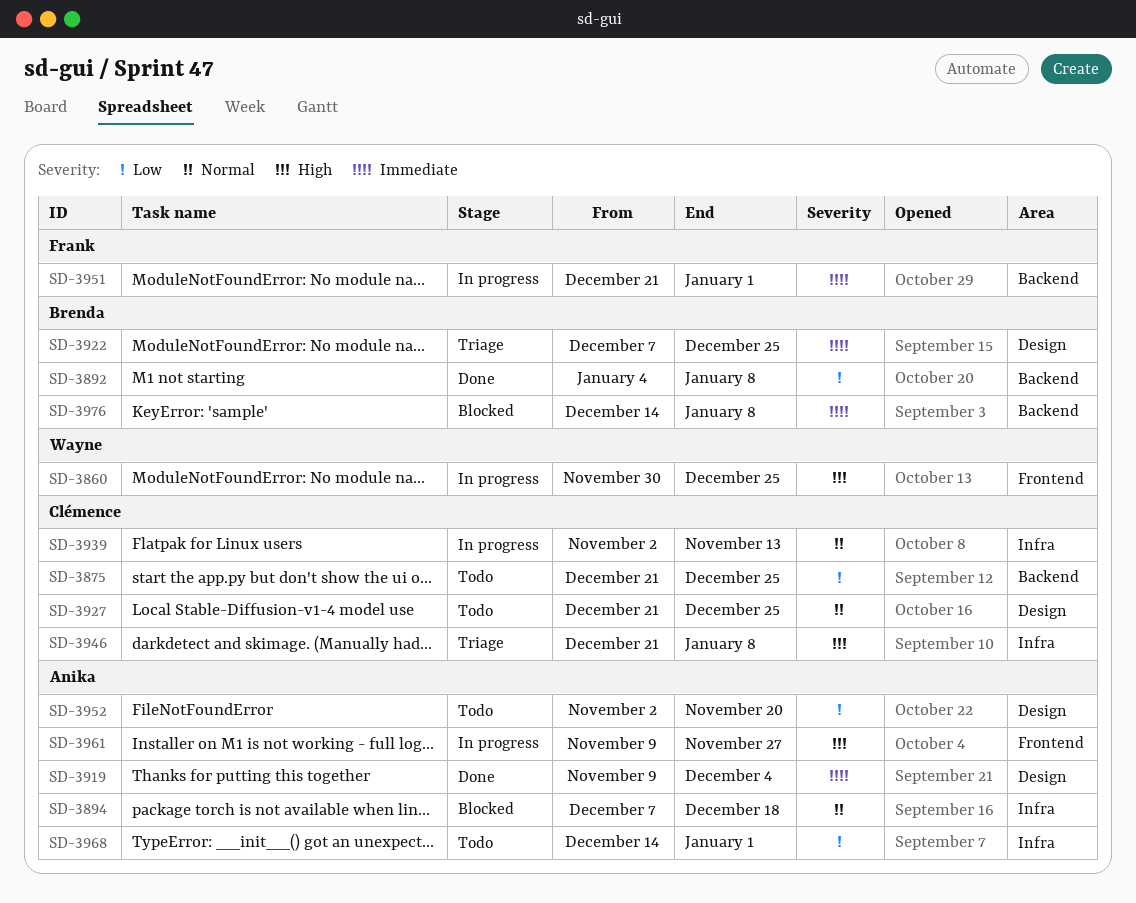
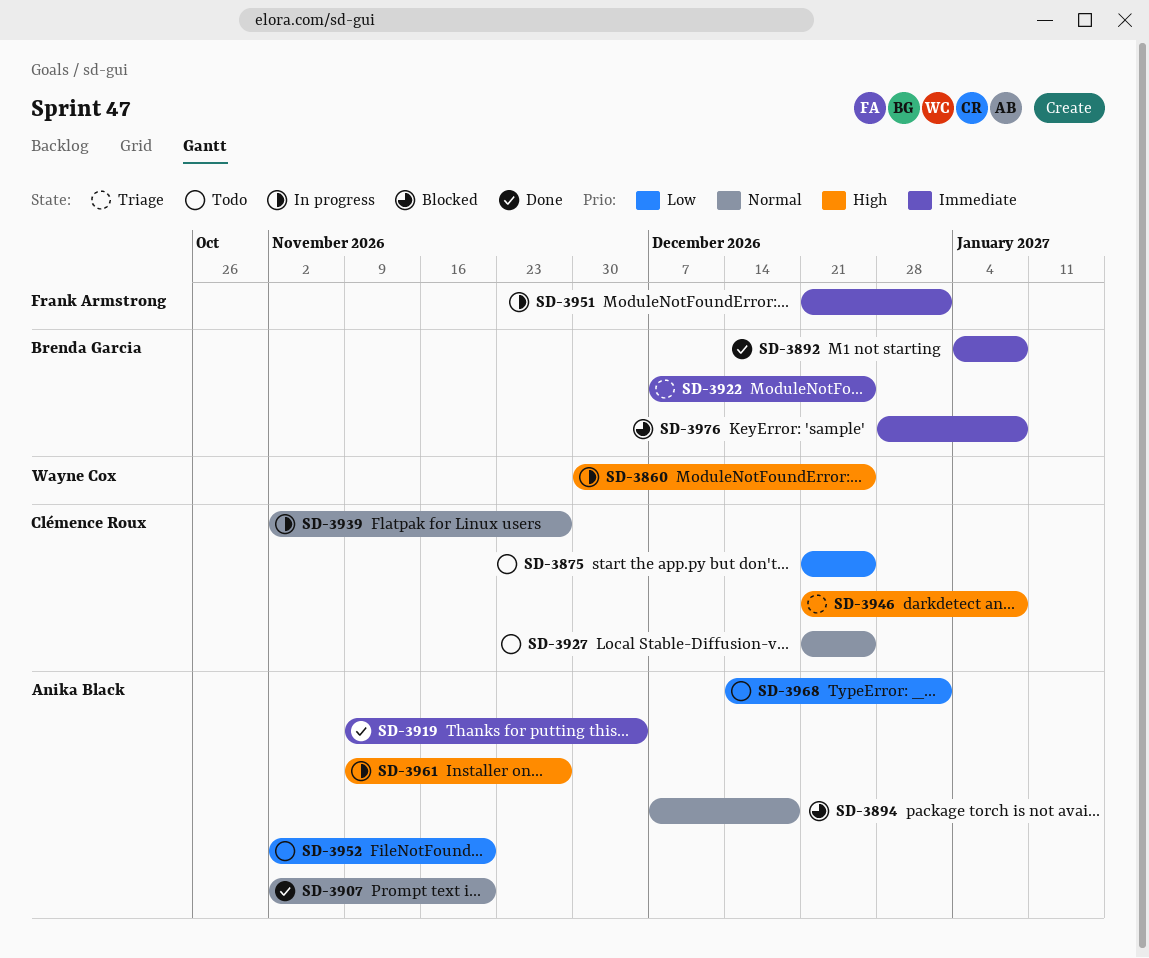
SD-3892, priority: Low -> Immediate
SD-3907: none -> present
SD-3939, due: Nov 13 -> Nov 27
SD-3976, start: Dec 14 -> Dec 28

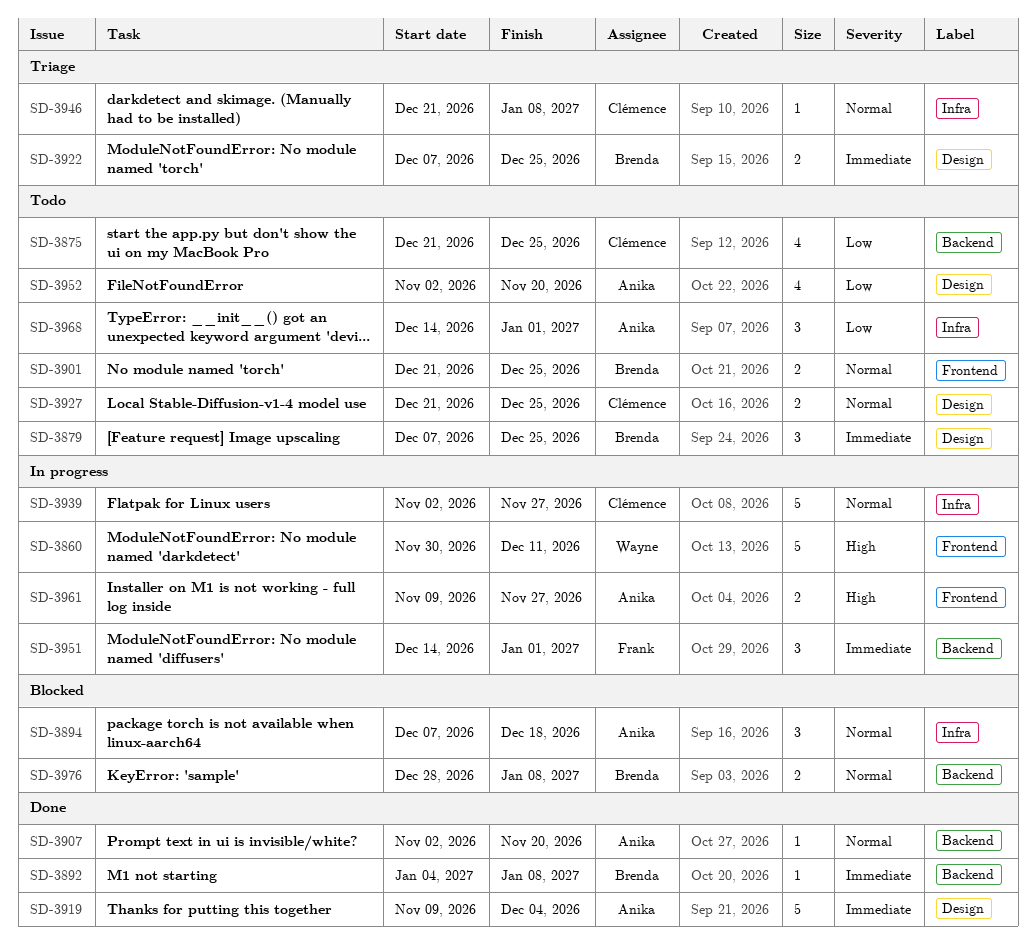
SD-3860, due: Dec 25 -> Dec 11
SD-3879: none -> present
SD-3901: none -> present
SD-3946, priority: High -> Normal
SD-3951, start: Dec 21 -> Dec 14
SD-3976, priority: Immediate -> Normal

